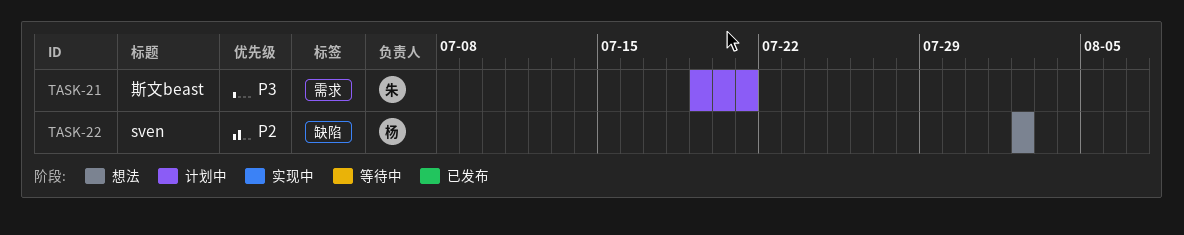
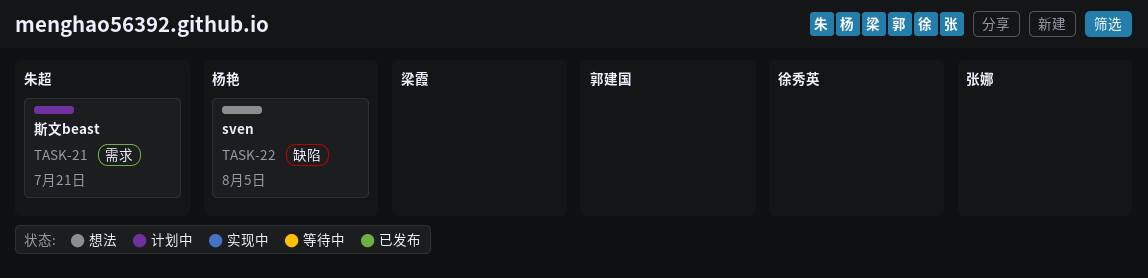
TASK-22, due: Aug 2 -> Aug 5

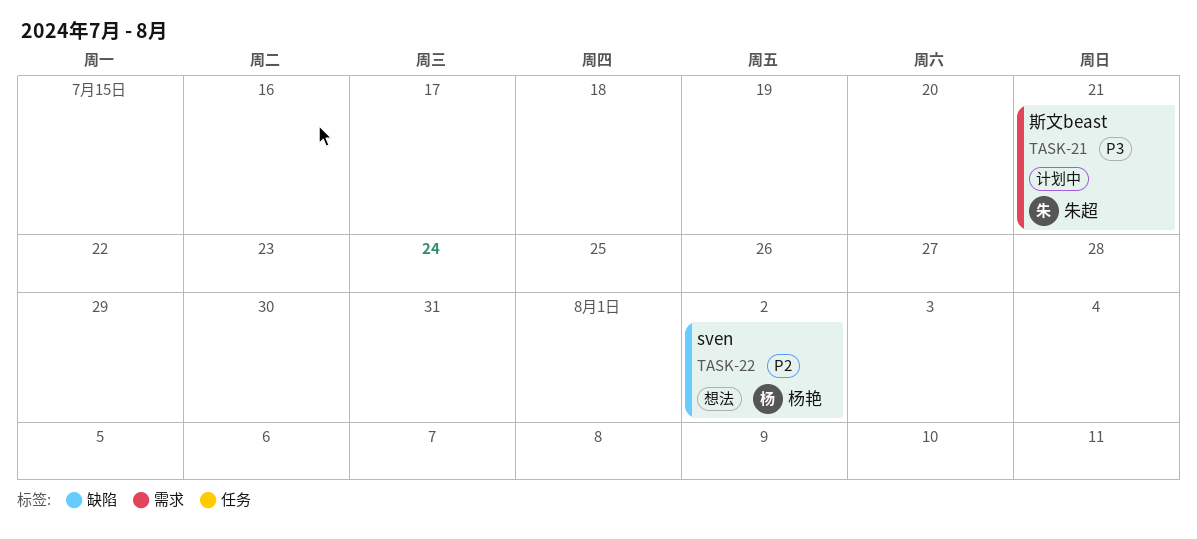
TASK-22, due: Aug 5 -> Aug 2

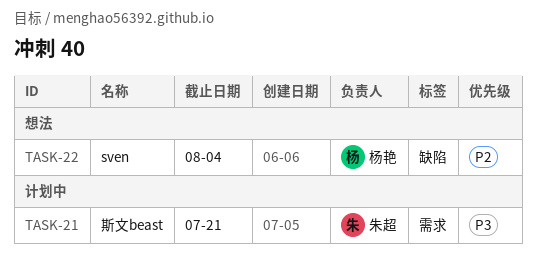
TASK-22, due: Aug 2 -> Aug 4

